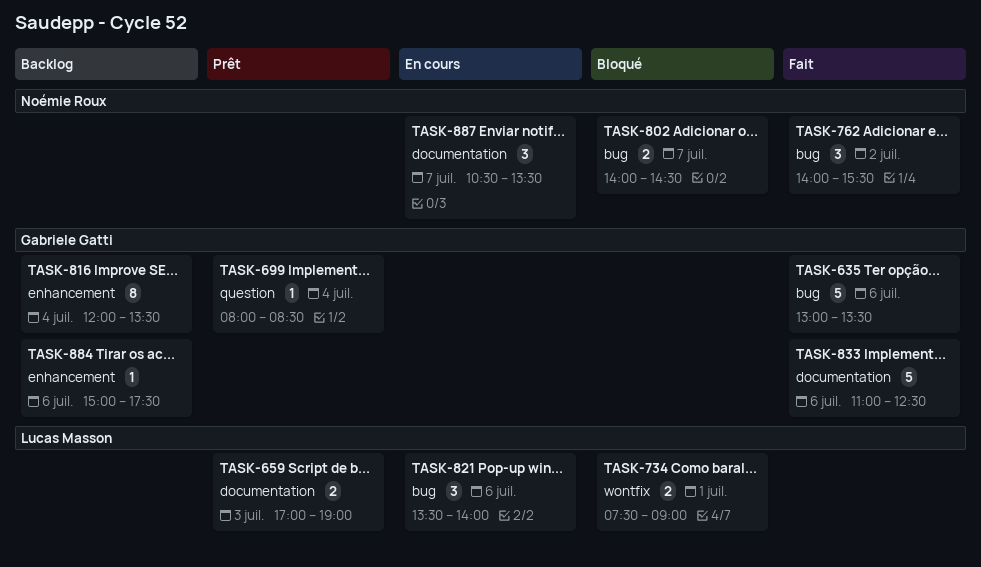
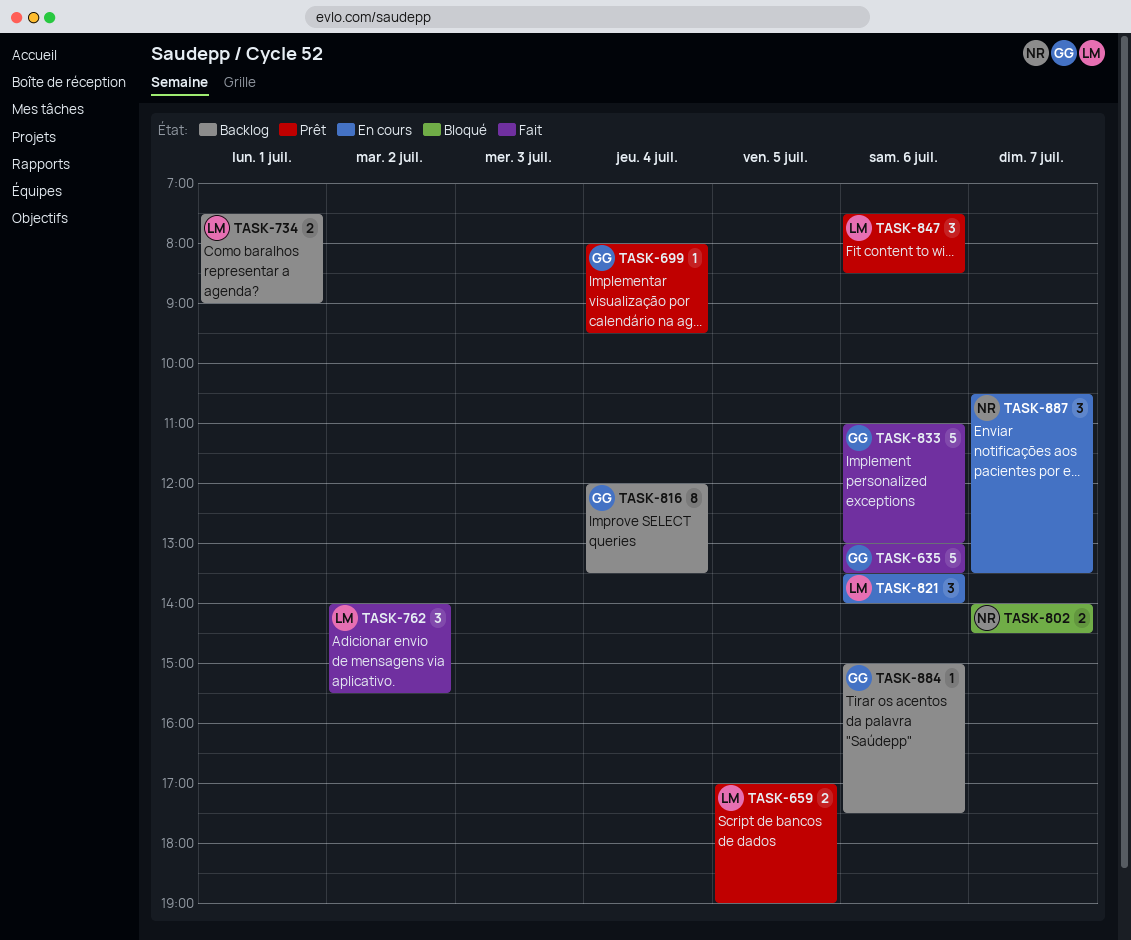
TASK-659, day: Jul 3 -> Jul 5
TASK-699, ends: 08:30 -> 09:30
TASK-734, status: Bloqué -> Backlog
TASK-762, owner: Noémie Roux -> Lucas Masson
TASK-833, ends: 12:30 -> 13:00
TASK-847: none -> present

